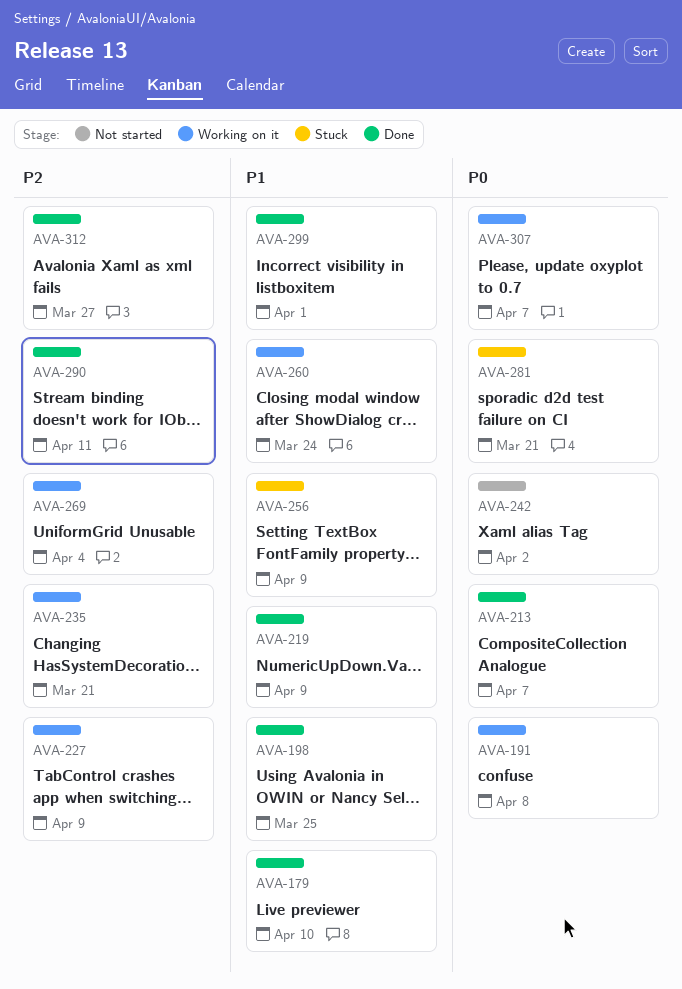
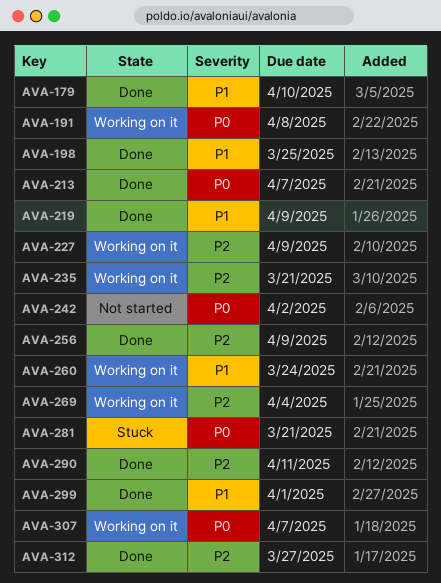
AVA-256, status: Stuck -> Done
AVA-256, priority: P1 -> P2

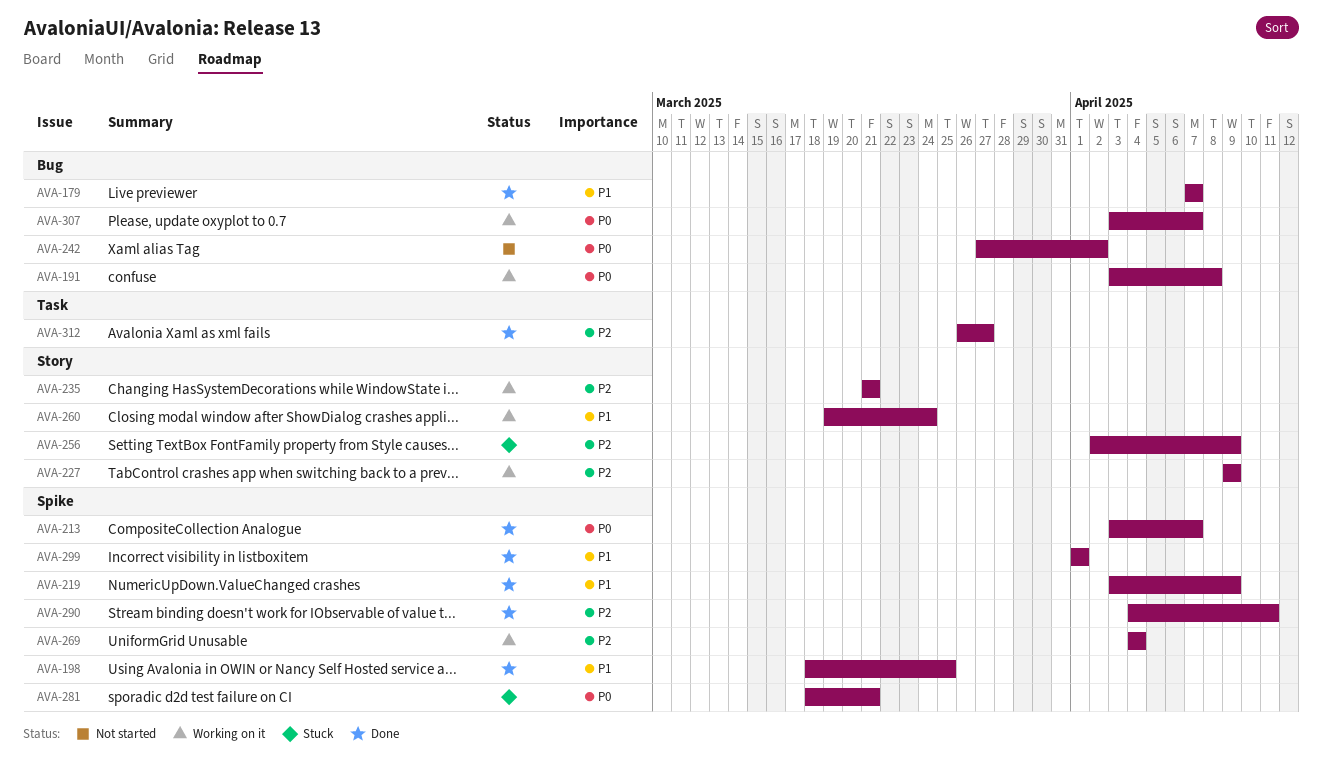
AVA-179, due: Apr 10 -> Apr 7
AVA-256, status: Done -> Stuck

